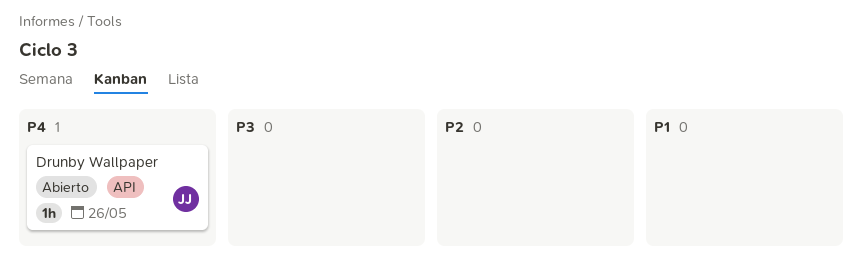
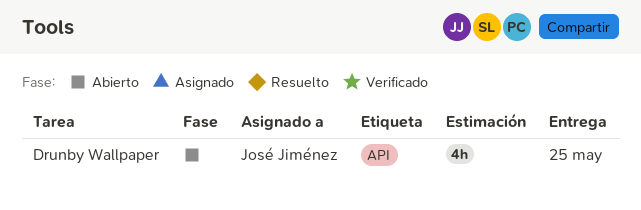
Drunby Wallpaper, estimate: 1h -> 4h
Drunby Wallpaper, due: May 26 -> May 25

